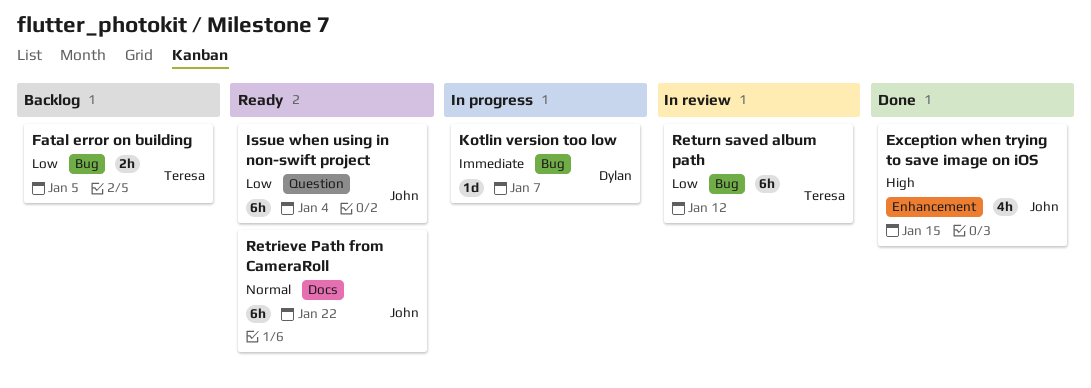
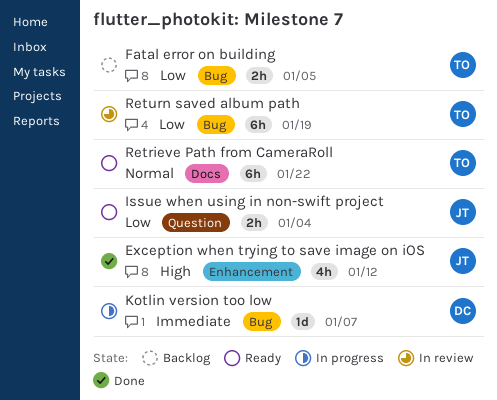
Exception when trying to save image on iOS, due: Jan 15 -> Jan 12
Issue when using in non-swift project, estimate: 6h -> 2h
Retrieve Path from CameraRoll, owner: John -> Teresa
Return saved album path, due: Jan 12 -> Jan 19

